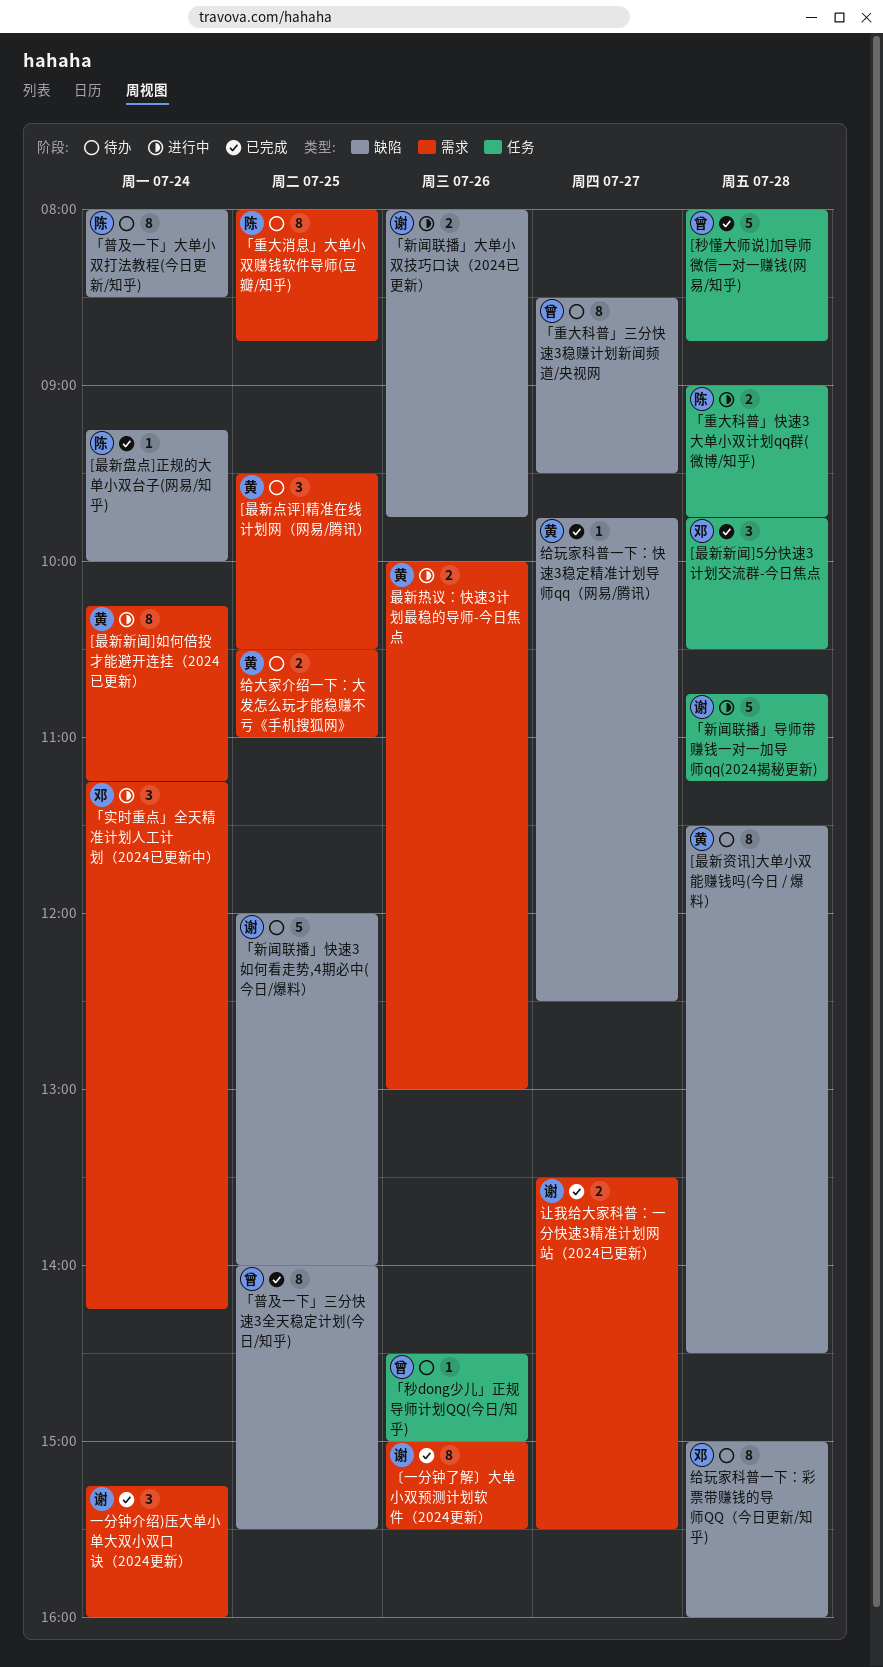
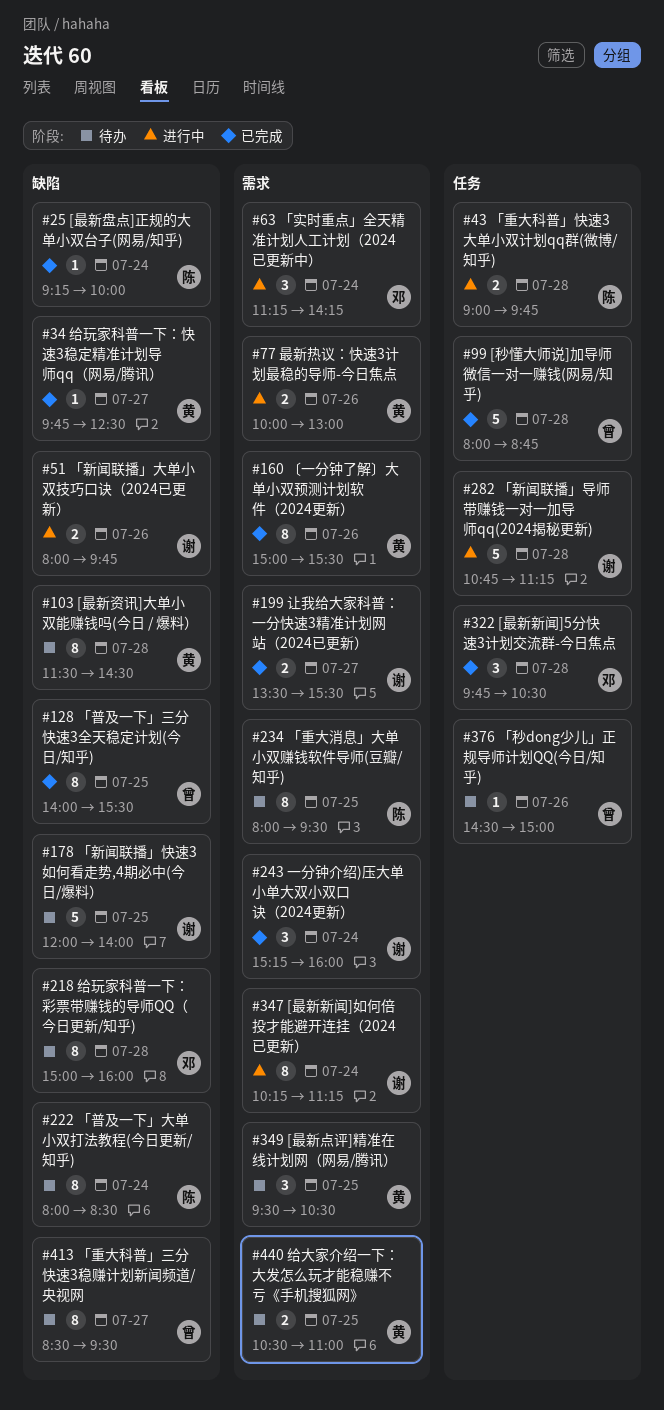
[最新新闻]如何倍投才能避开连挂（2024已更新）, owner: 黄 -> 谢
「重大消息」大单小双赚钱软件导师(豆瓣/知乎), ends: 08:45 -> 09:30
〔一分钟了解〕大单小双预测计划软件（2024更新）, owner: 谢 -> 黄

